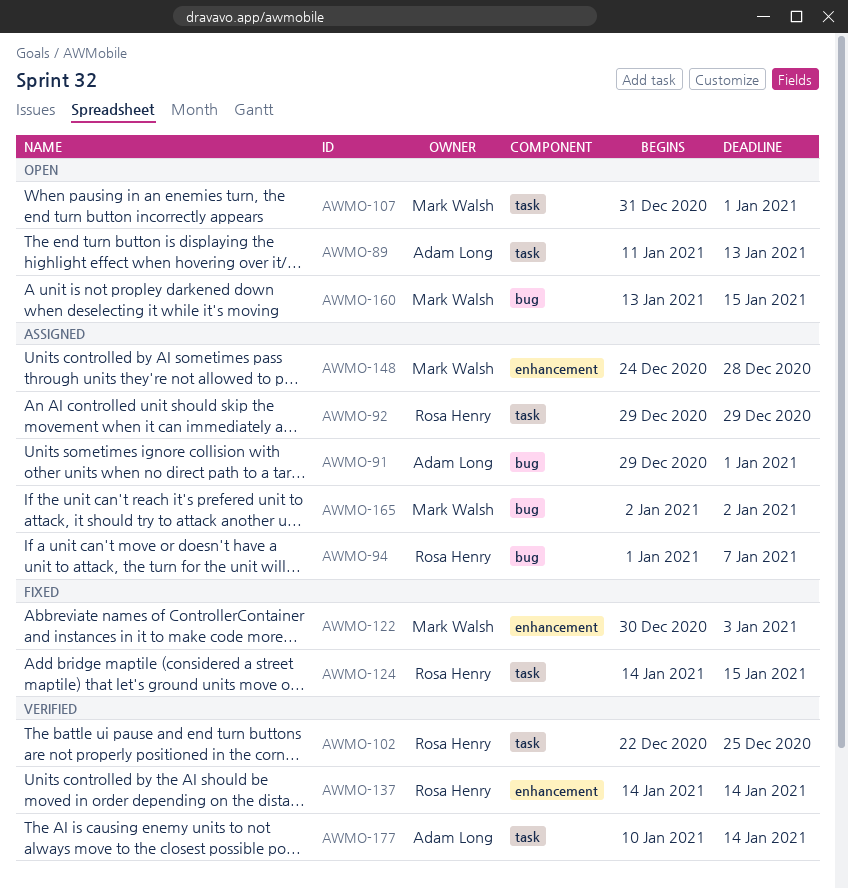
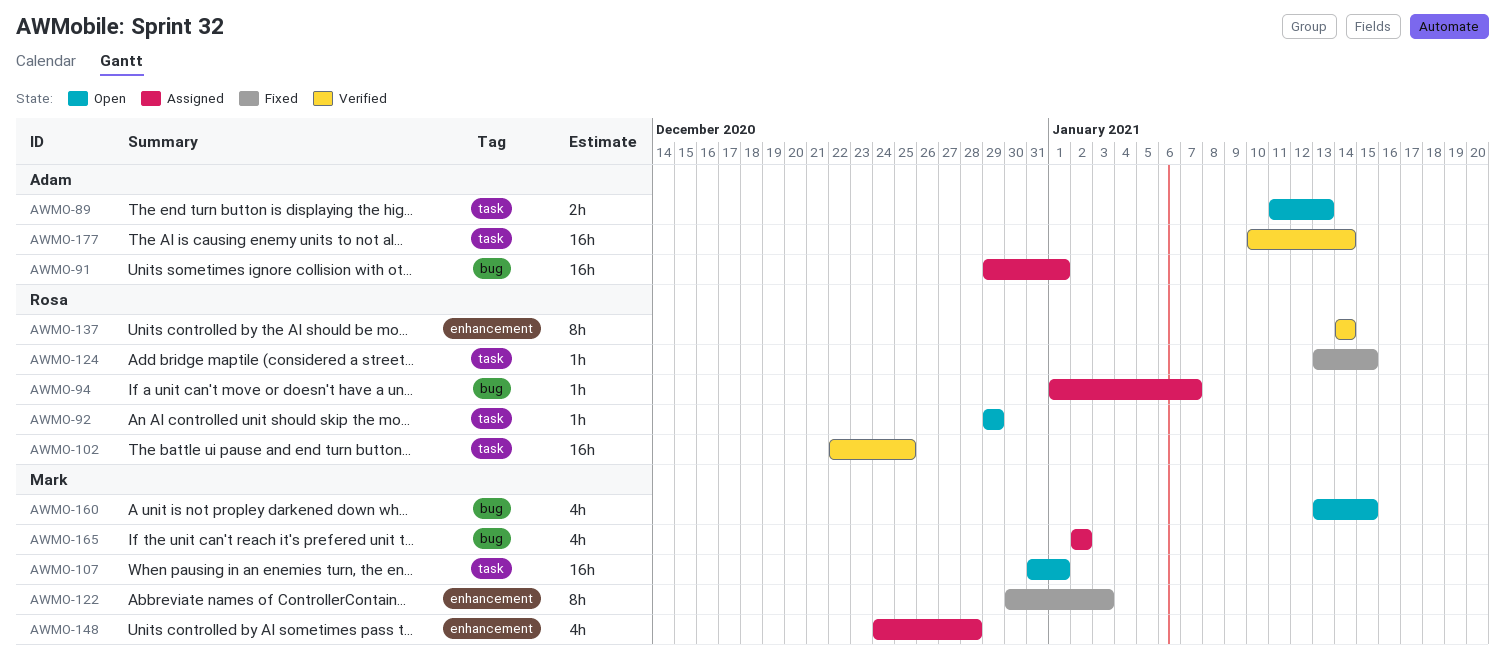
AWMO-92, status: Assigned -> Open
AWMO-124, start: Jan 14 -> Jan 13

